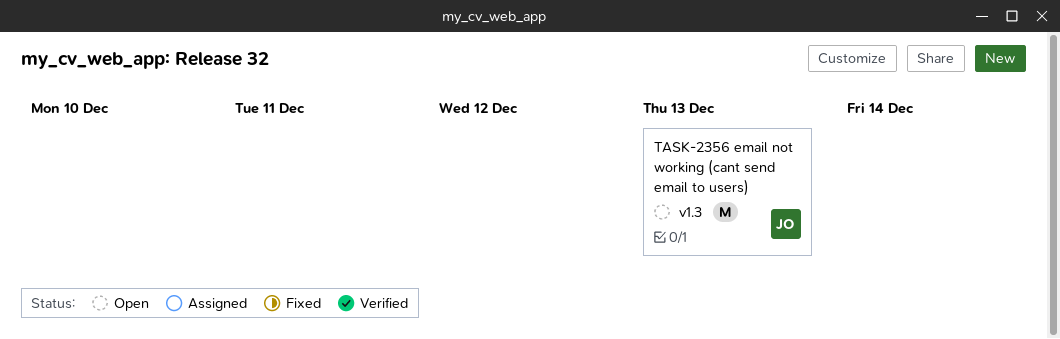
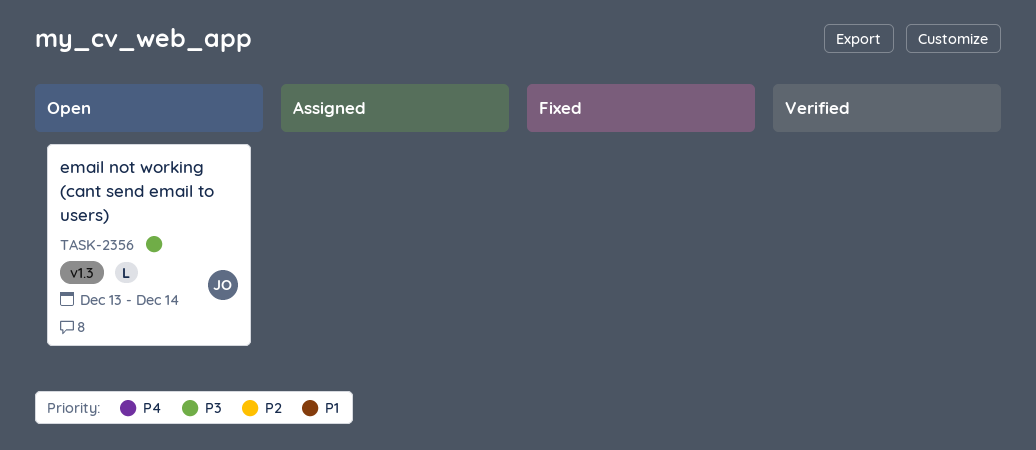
TASK-2356, estimate: M -> L
TASK-2356, due: Dec 13 -> Dec 14

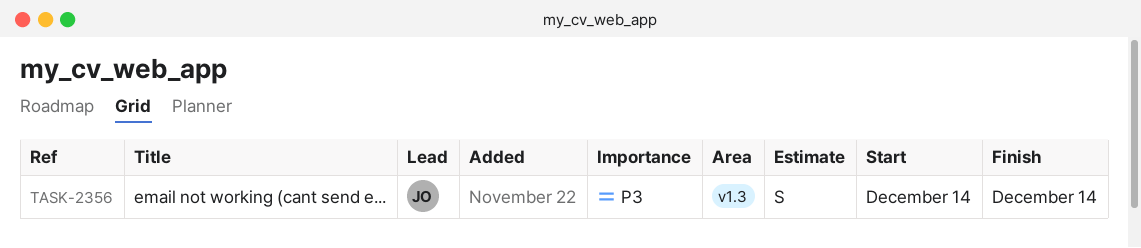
TASK-2356, estimate: L -> S
TASK-2356, start: Dec 13 -> Dec 14

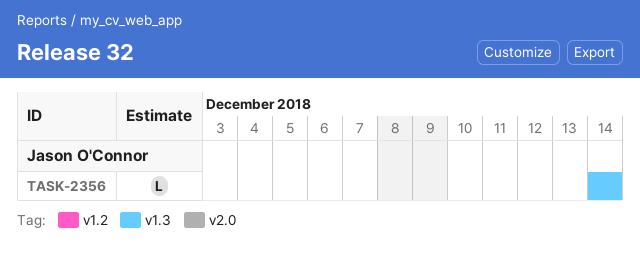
TASK-2356, estimate: S -> L

